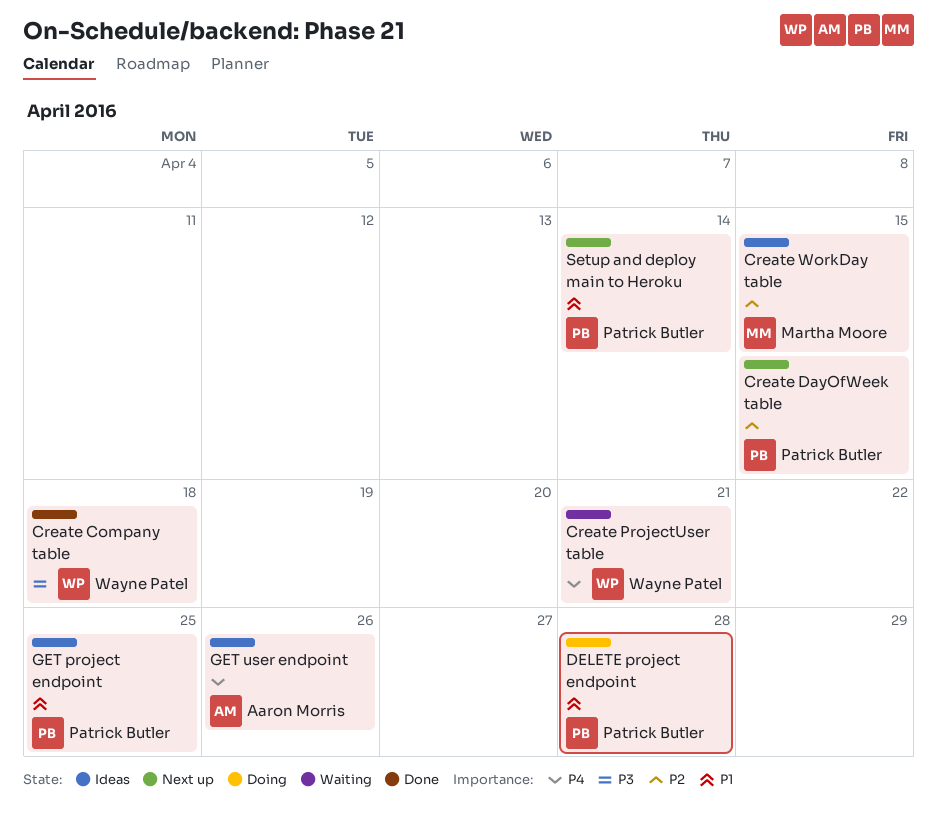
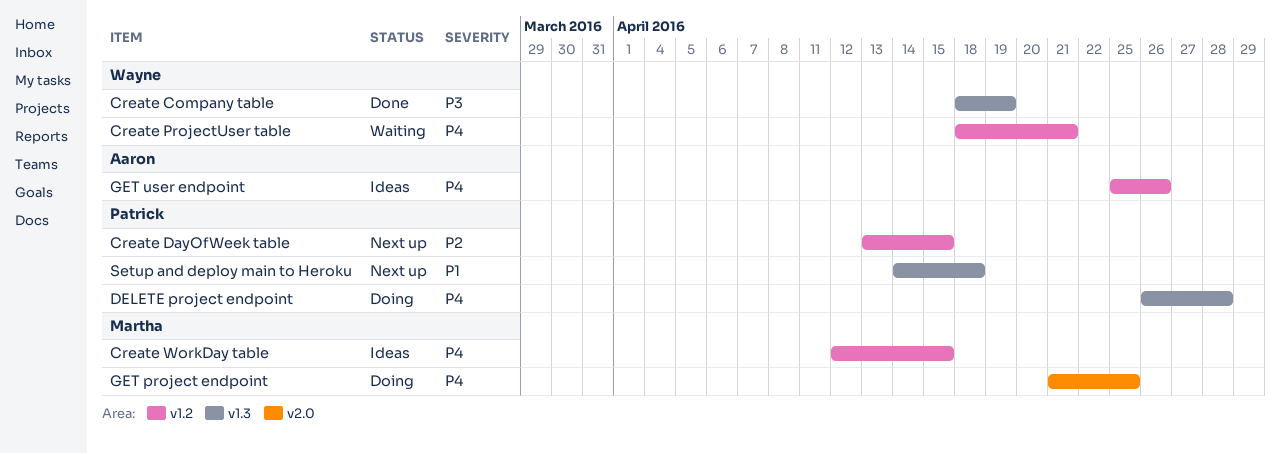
Create Company table, due: Apr 18 -> Apr 19
Create WorkDay table, priority: P2 -> P4
DELETE project endpoint, priority: P1 -> P4
GET project endpoint, status: Ideas -> Doing
GET project endpoint, owner: Patrick Butler -> Martha Moore
GET project endpoint, priority: P1 -> P4
Setup and deploy main to Heroku, due: Apr 14 -> Apr 18

